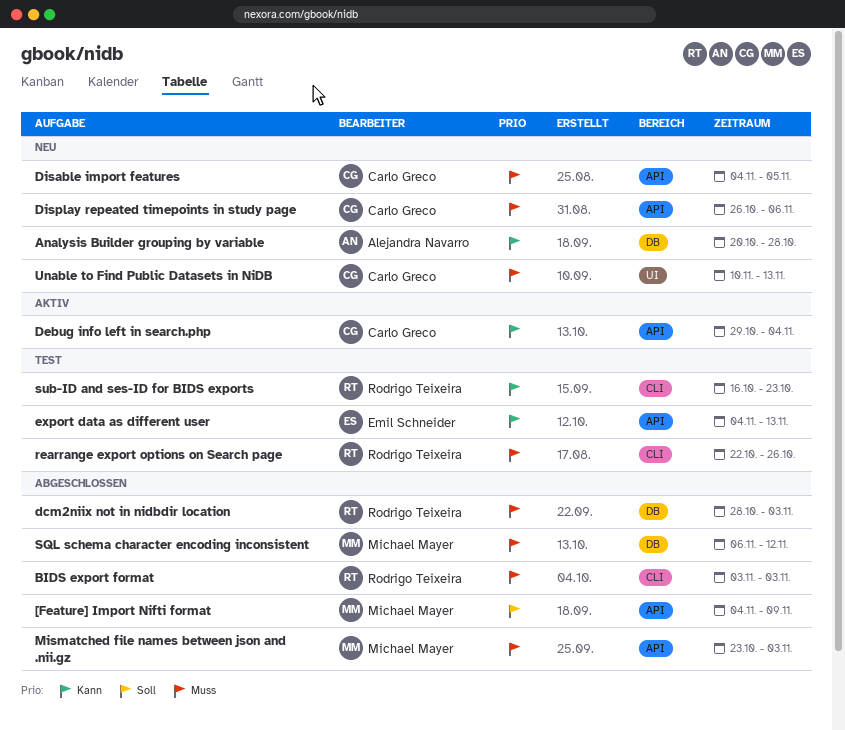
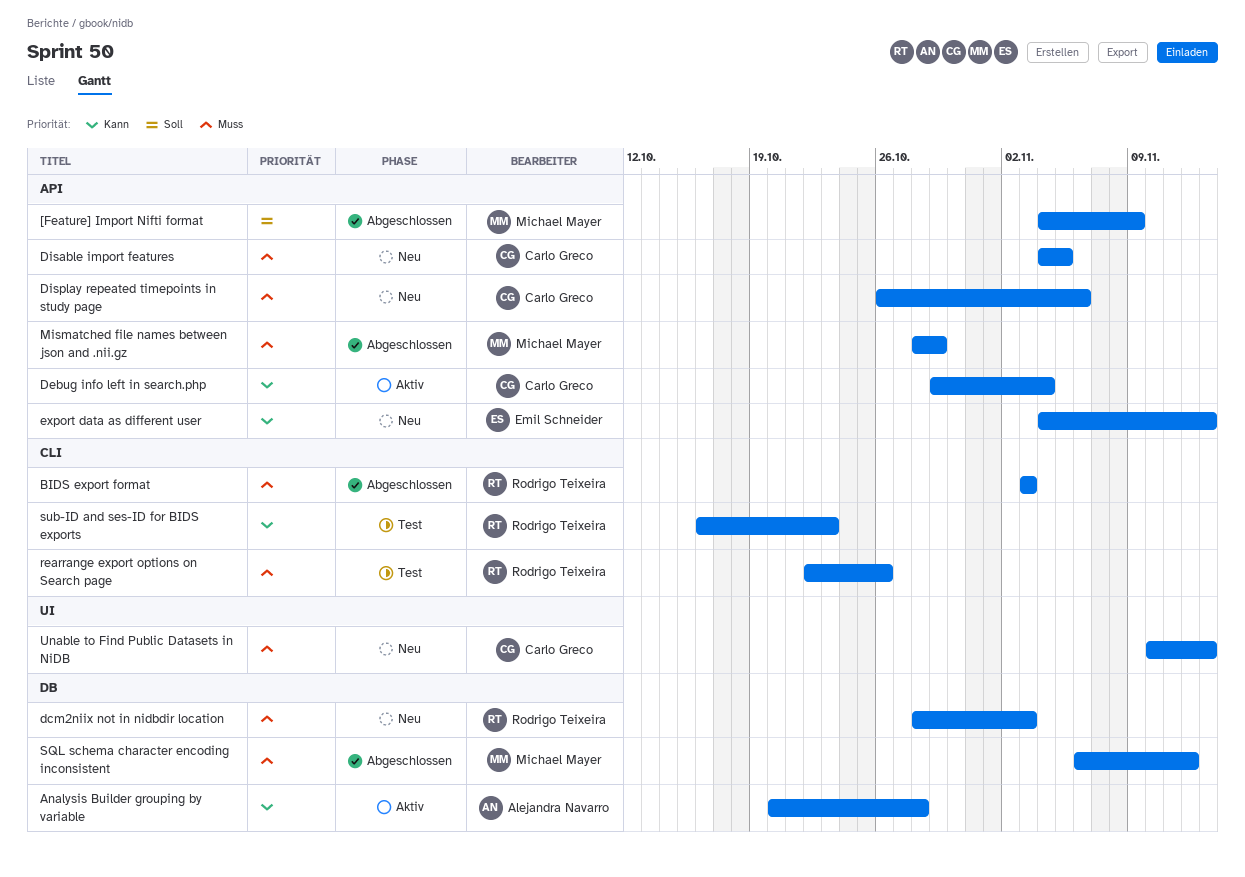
Analysis Builder grouping by variable, status: Neu -> Aktiv
dcm2niix not in nidbdir location, status: Abgeschlossen -> Neu
export data as different user, status: Test -> Neu
Mismatched file names between json and .nii.gz, start: Oct 23 -> Oct 28
Mismatched file names between json and .nii.gz, due: Nov 3 -> Oct 29

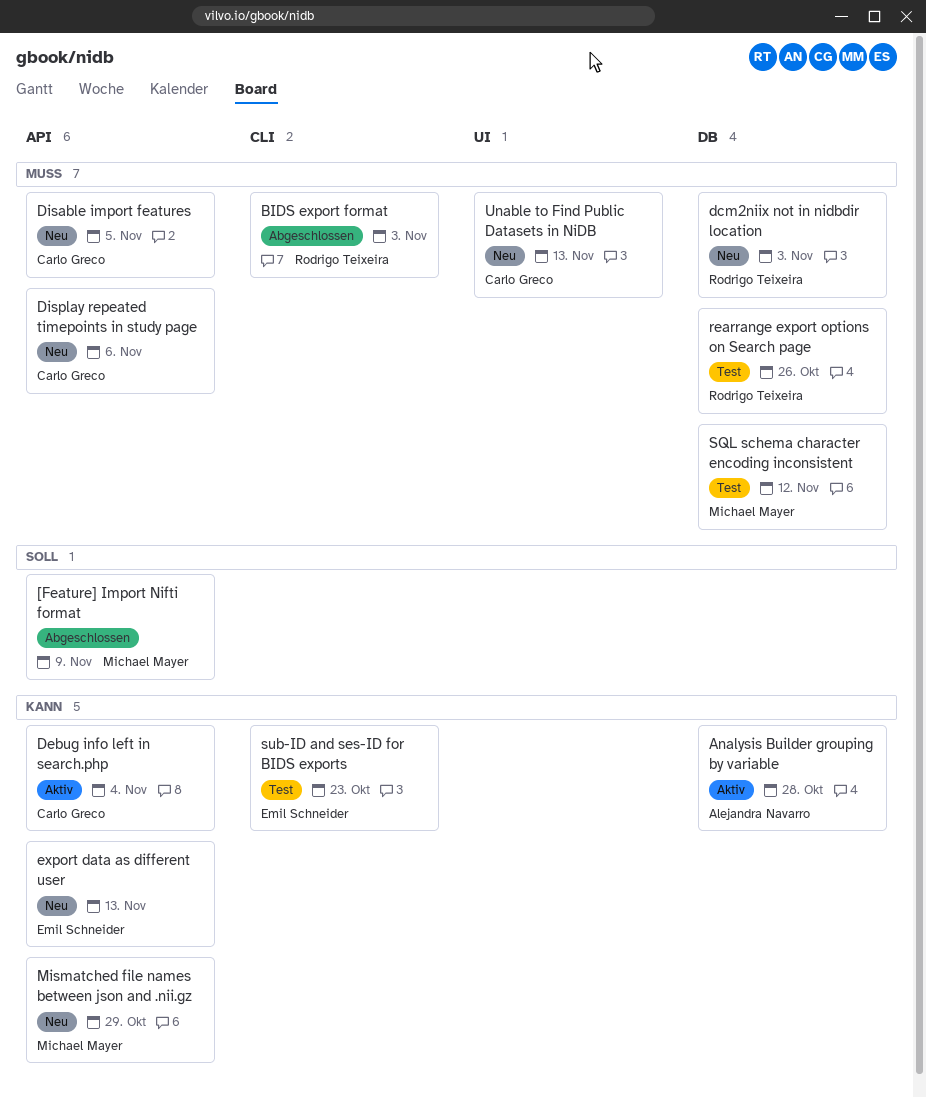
Mismatched file names between json and .nii.gz, status: Abgeschlossen -> Neu
Mismatched file names between json and .nii.gz, priority: Muss -> Kann
rearrange export options on Search page, label: CLI -> DB
SQL schema character encoding inconsistent, status: Abgeschlossen -> Test
sub-ID and ses-ID for BIDS exports, owner: Rodrigo Teixeira -> Emil Schneider

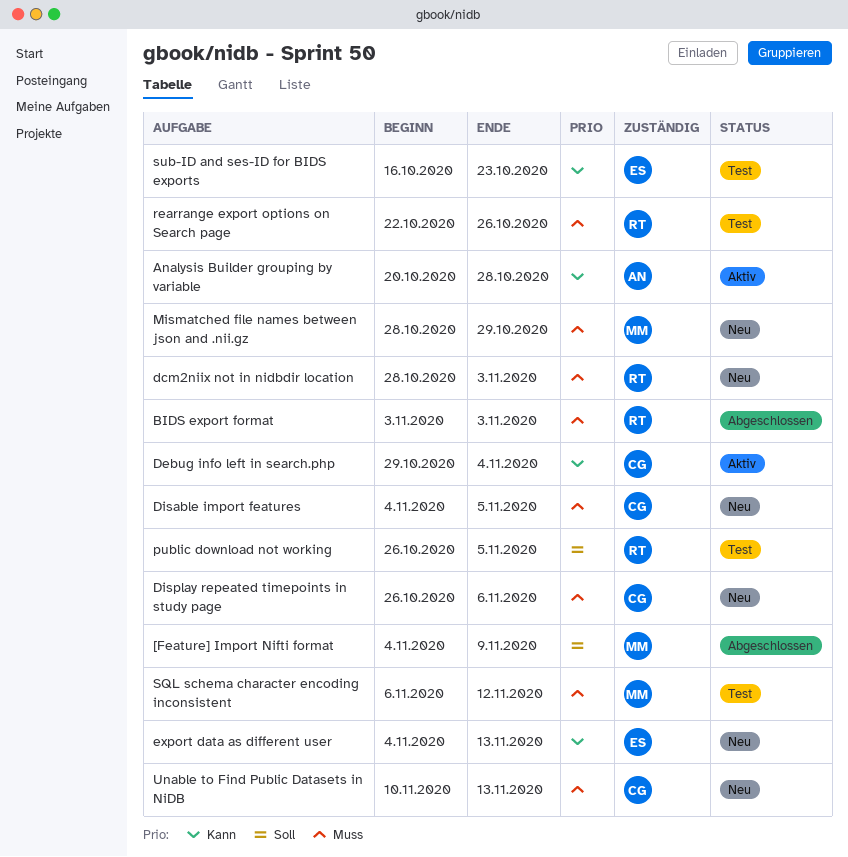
Mismatched file names between json and .nii.gz, priority: Kann -> Muss
public download not working: none -> present

